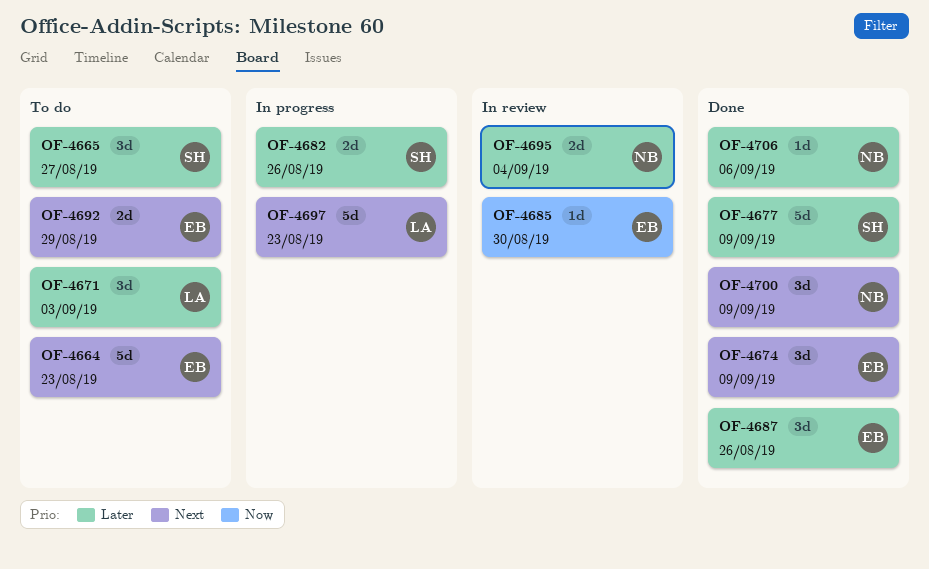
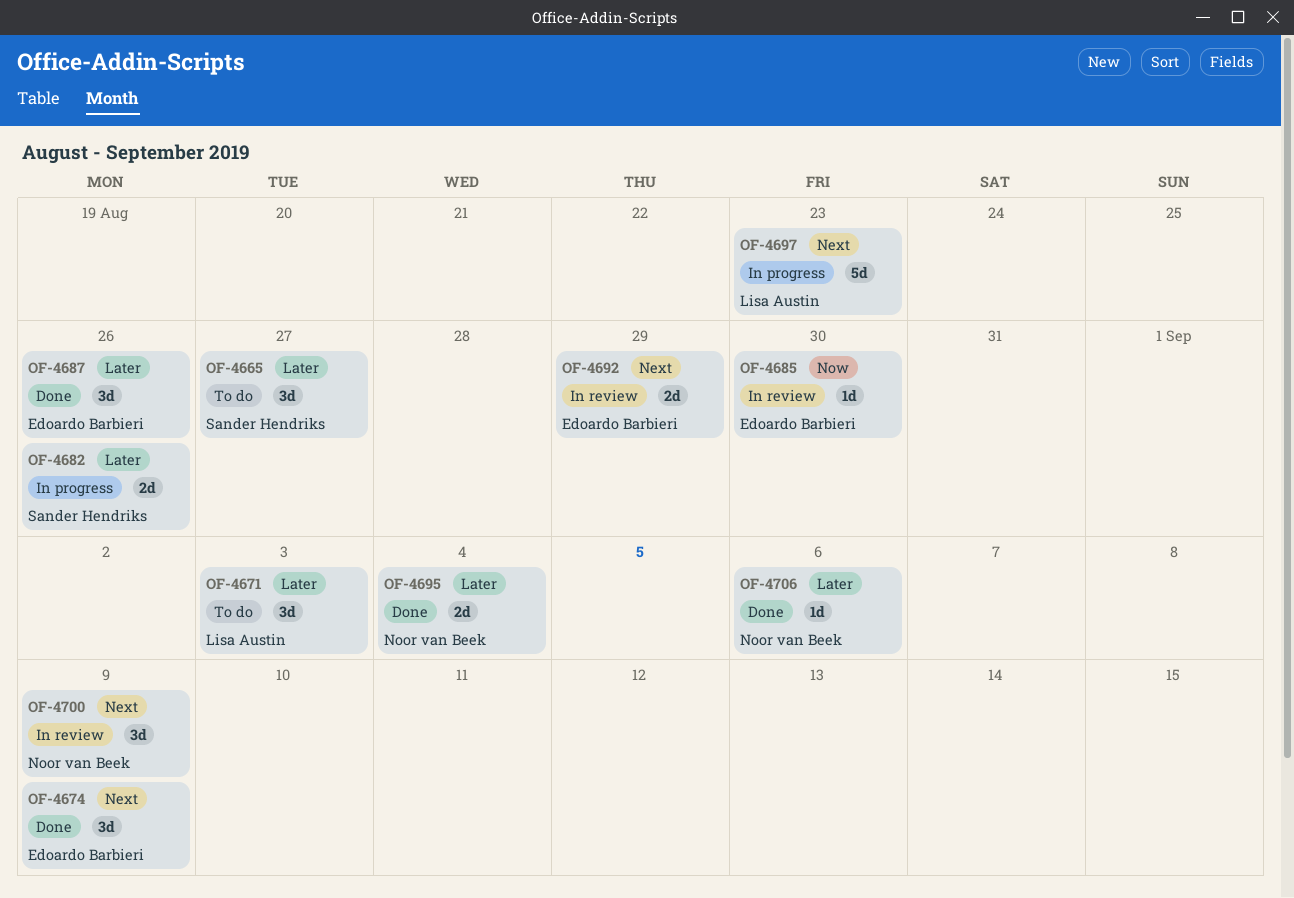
OF-4664: present -> none
OF-4677: present -> none
OF-4692, status: To do -> In review
OF-4695, status: In review -> Done
OF-4700, status: Done -> In review

